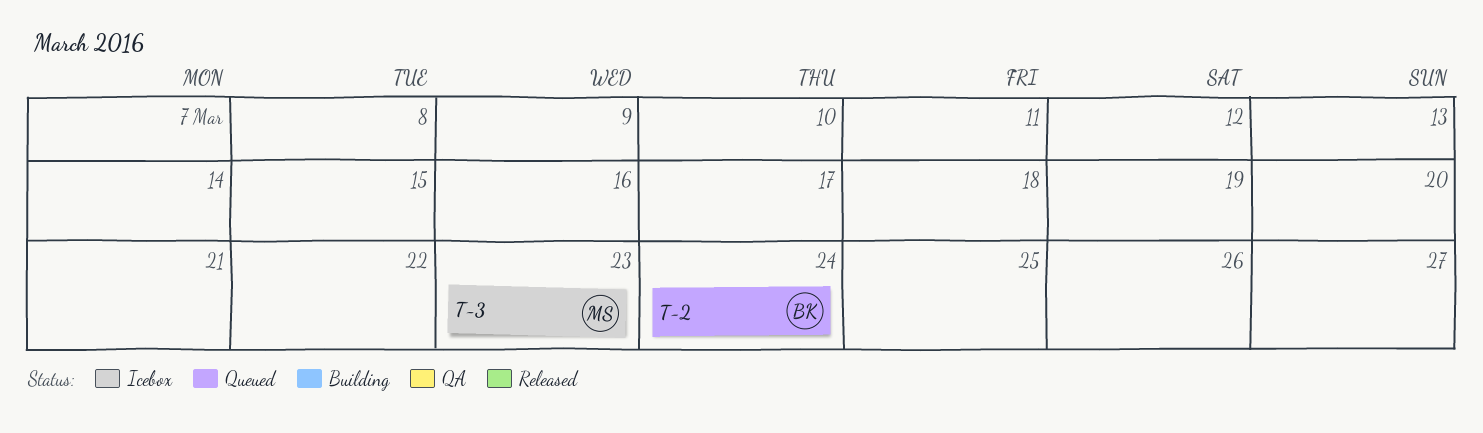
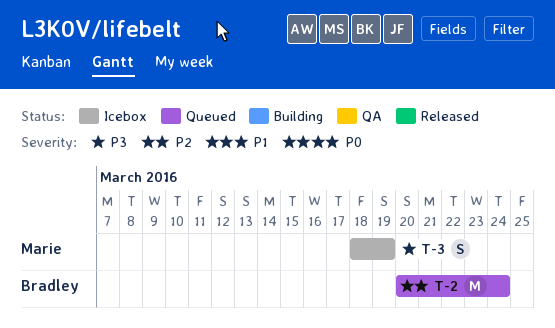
T-3, due: Mar 23 -> Mar 19

